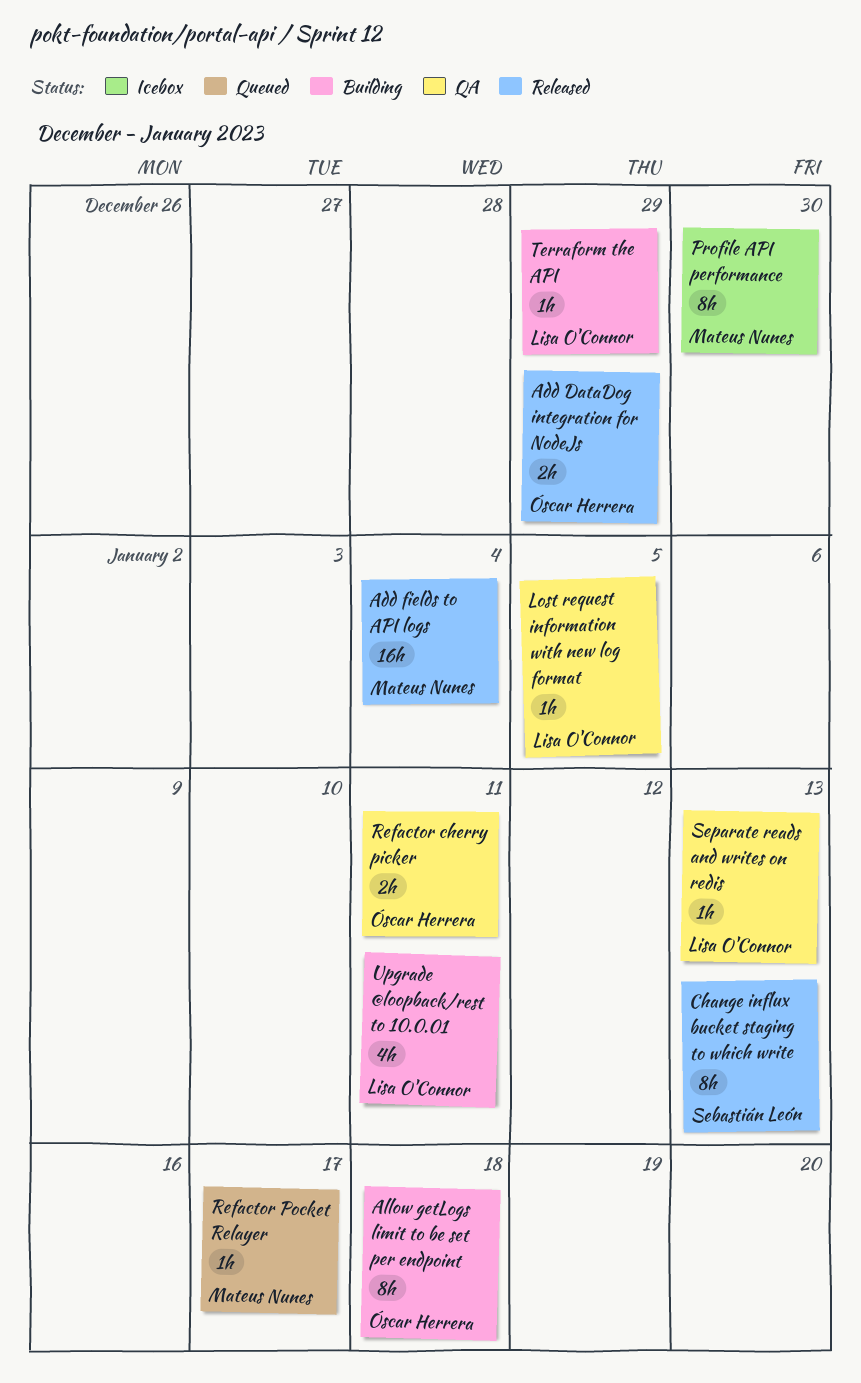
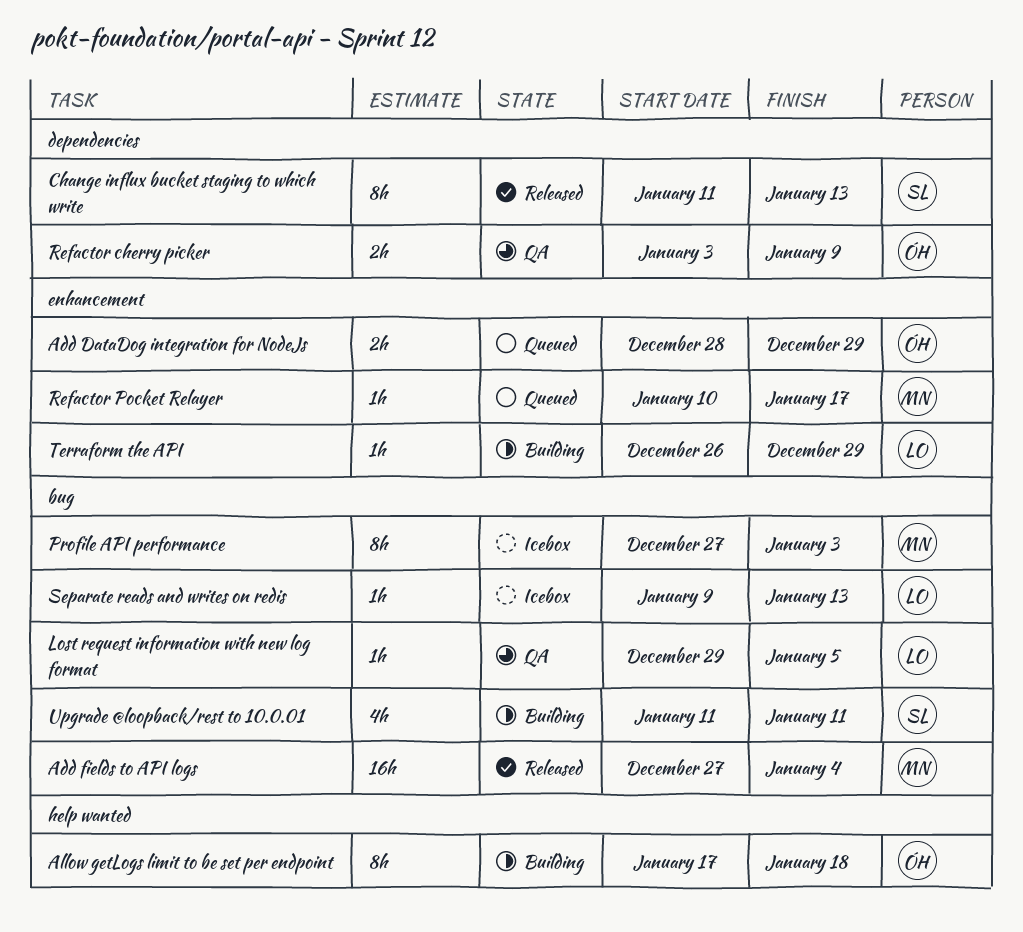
Add DataDog integration for NodeJs, status: Released -> Queued
Profile API performance, due: Dec 30 -> Jan 3
Refactor cherry picker, due: Jan 11 -> Jan 9
Separate reads and writes on redis, status: QA -> Icebox
Upgrade @loopback/rest to 10.0.01, owner: Lisa O'Connor -> Sebastián León

